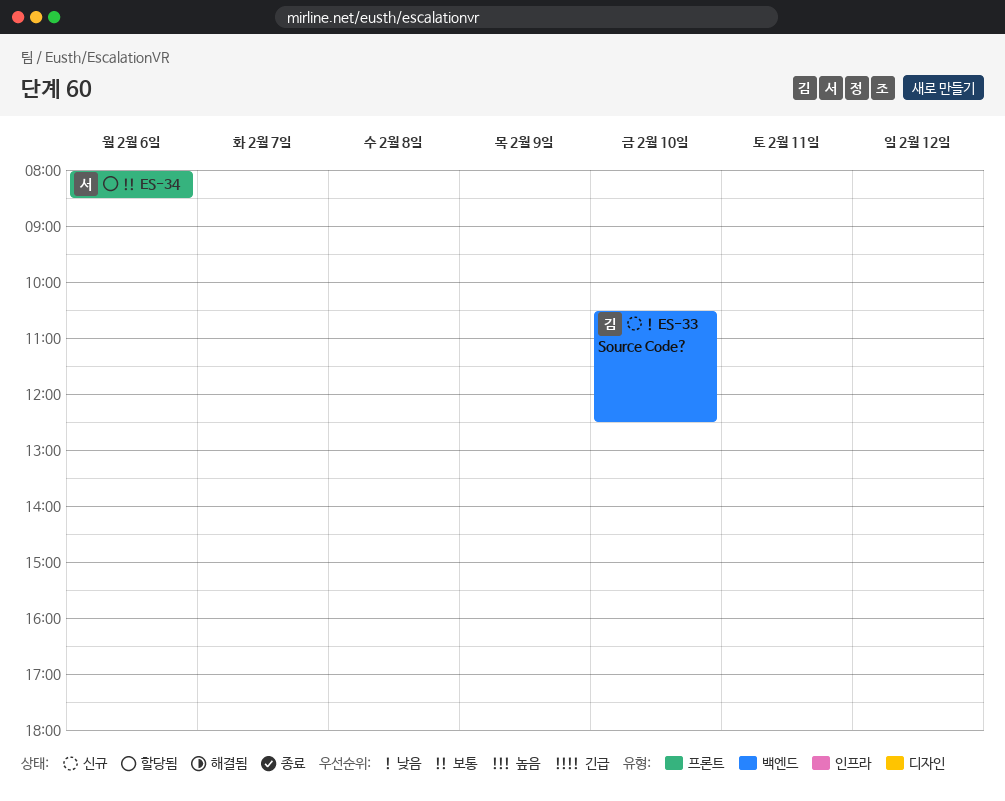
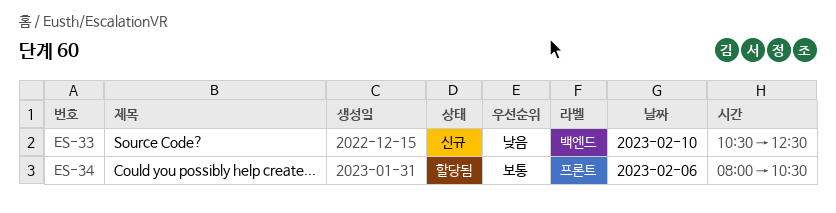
ES-34, ends: 08:30 -> 10:30

